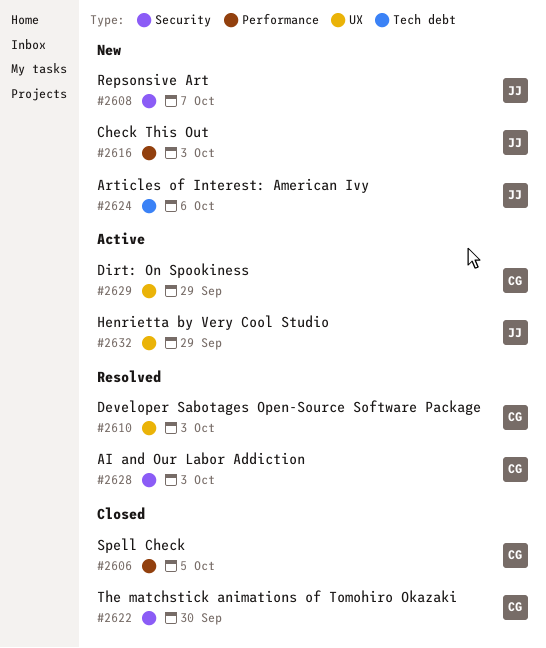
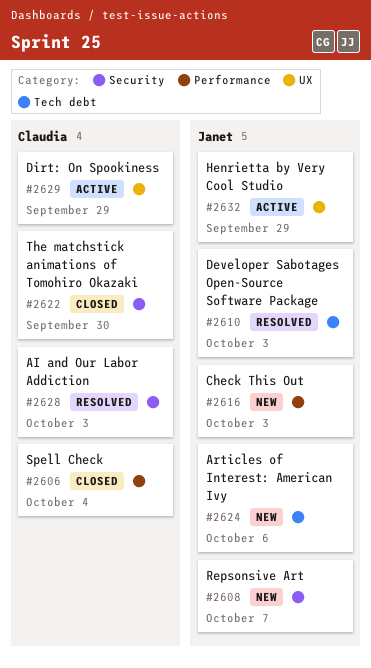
#2606, due: Oct 5 -> Oct 4
#2610, owner: Claudia -> Janet
#2610, label: UX -> Tech debt

